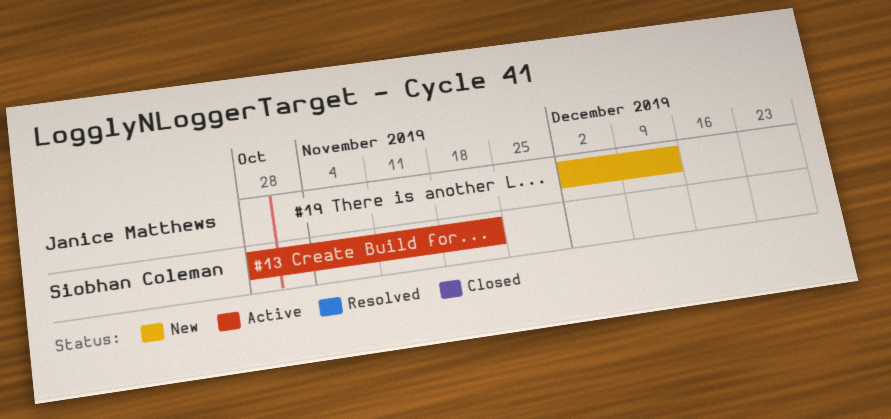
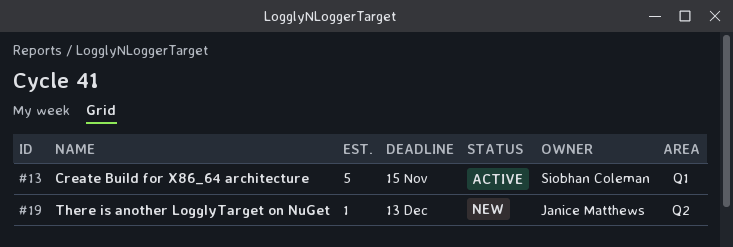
#13, due: Nov 22 -> Nov 15

